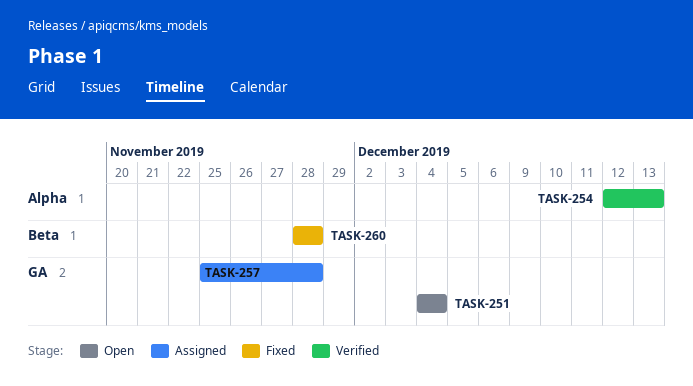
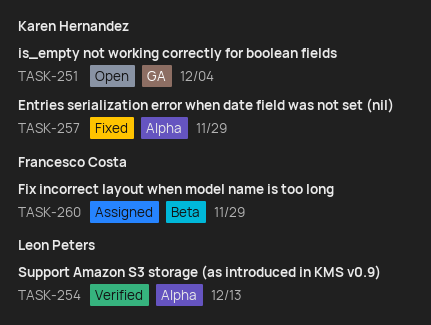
TASK-257, status: Assigned -> Fixed
TASK-257, label: GA -> Alpha
TASK-257, due: Nov 28 -> Nov 29
TASK-260, status: Fixed -> Assigned
TASK-260, due: Nov 28 -> Nov 29

